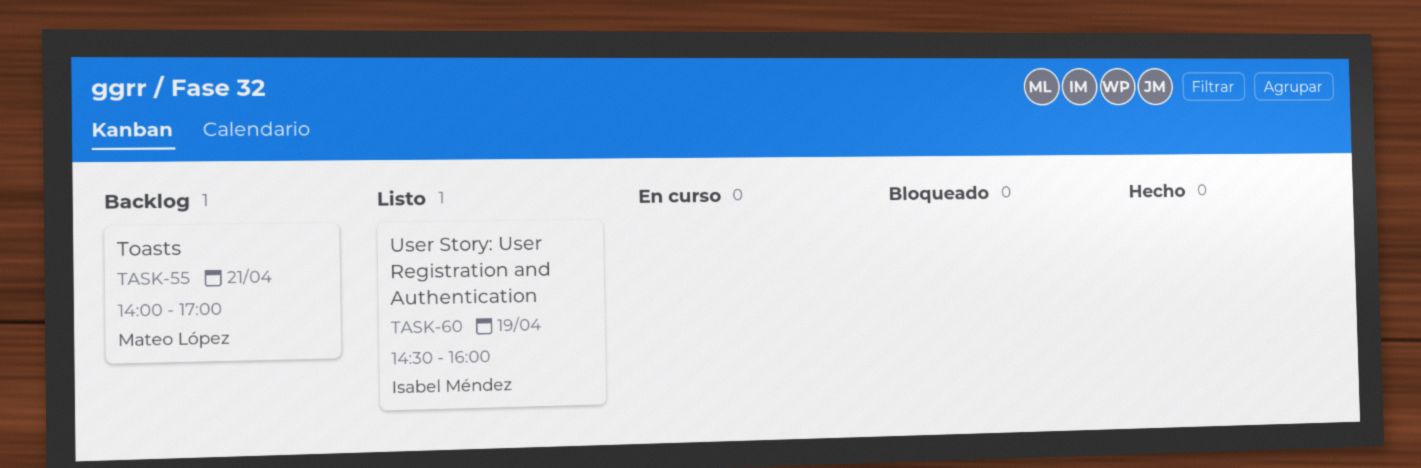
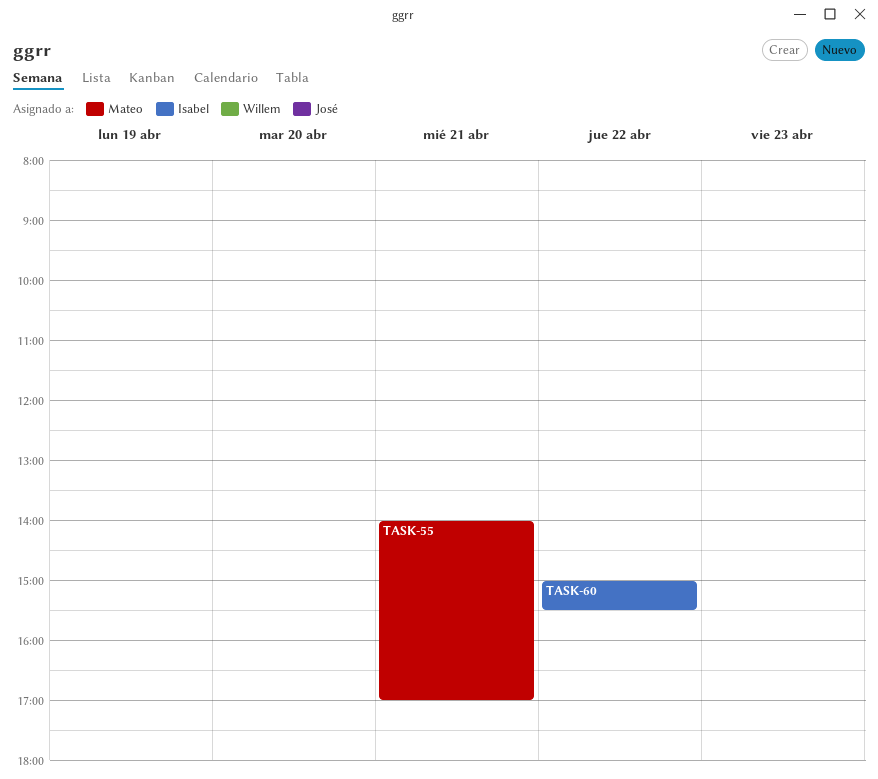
TASK-60, day: Apr 19 -> Apr 22
TASK-60, begins: 14:30 -> 15:00
TASK-60, ends: 16:00 -> 15:30

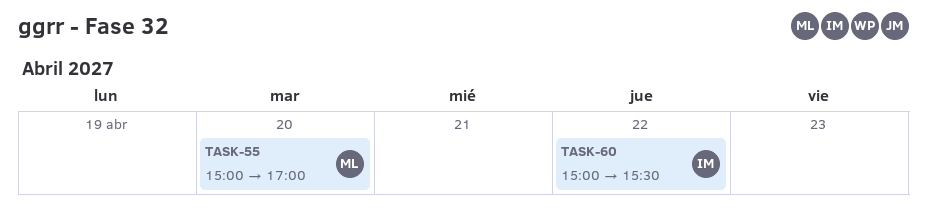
TASK-55, day: Apr 21 -> Apr 20
TASK-55, begins: 14:00 -> 15:00

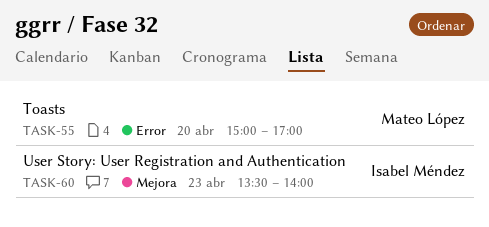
TASK-60, day: Apr 22 -> Apr 23
TASK-60, begins: 15:00 -> 13:30
TASK-60, ends: 15:30 -> 14:00

